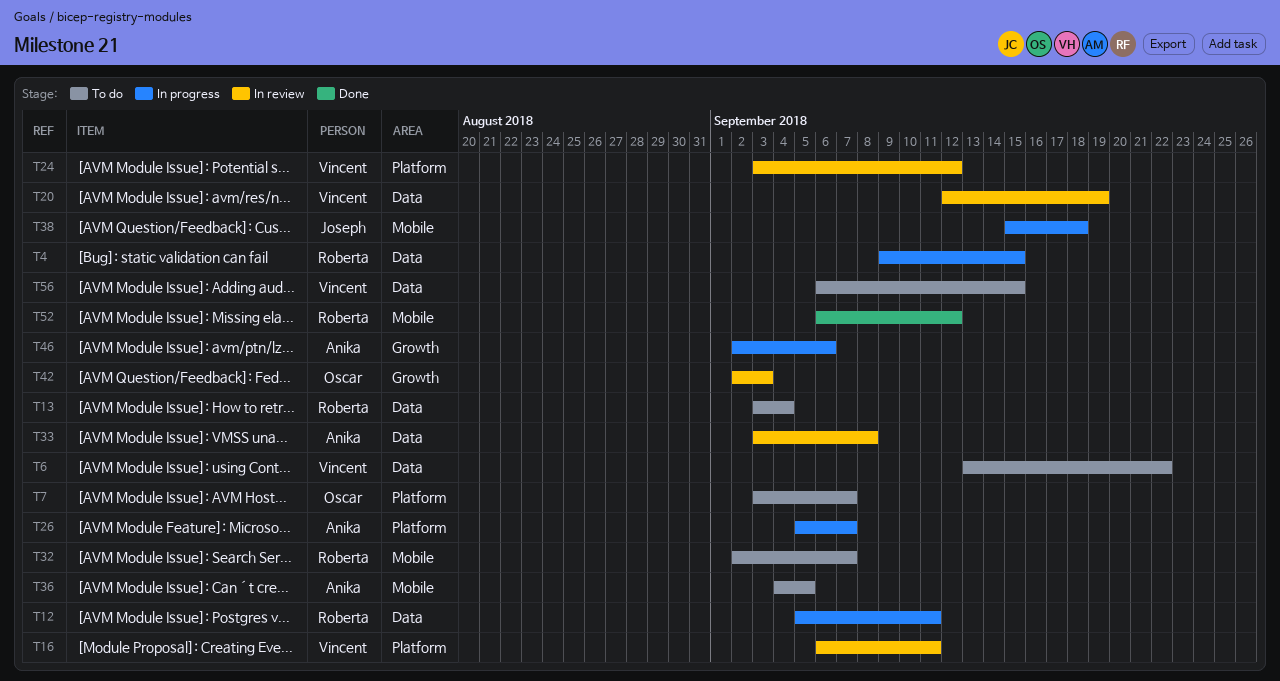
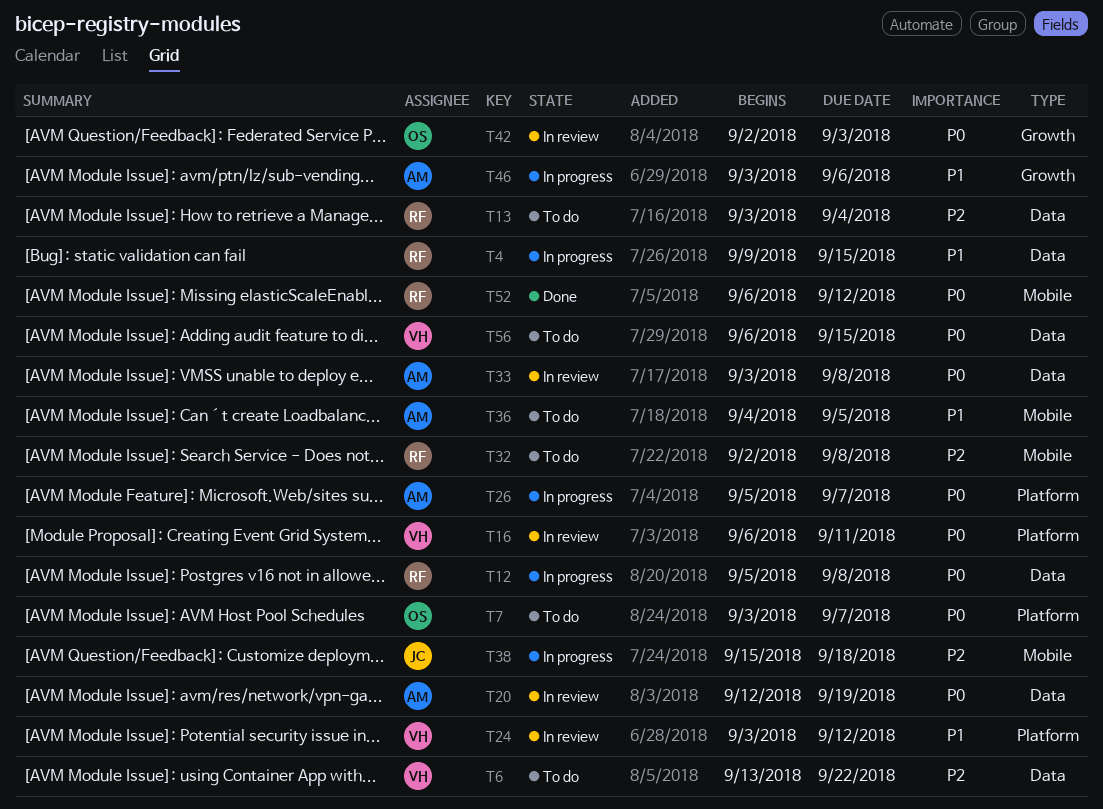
T12, due: Sep 11 -> Sep 8
T20, owner: Vincent -> Anika
T32, due: Sep 7 -> Sep 8
T46, start: Sep 2 -> Sep 3

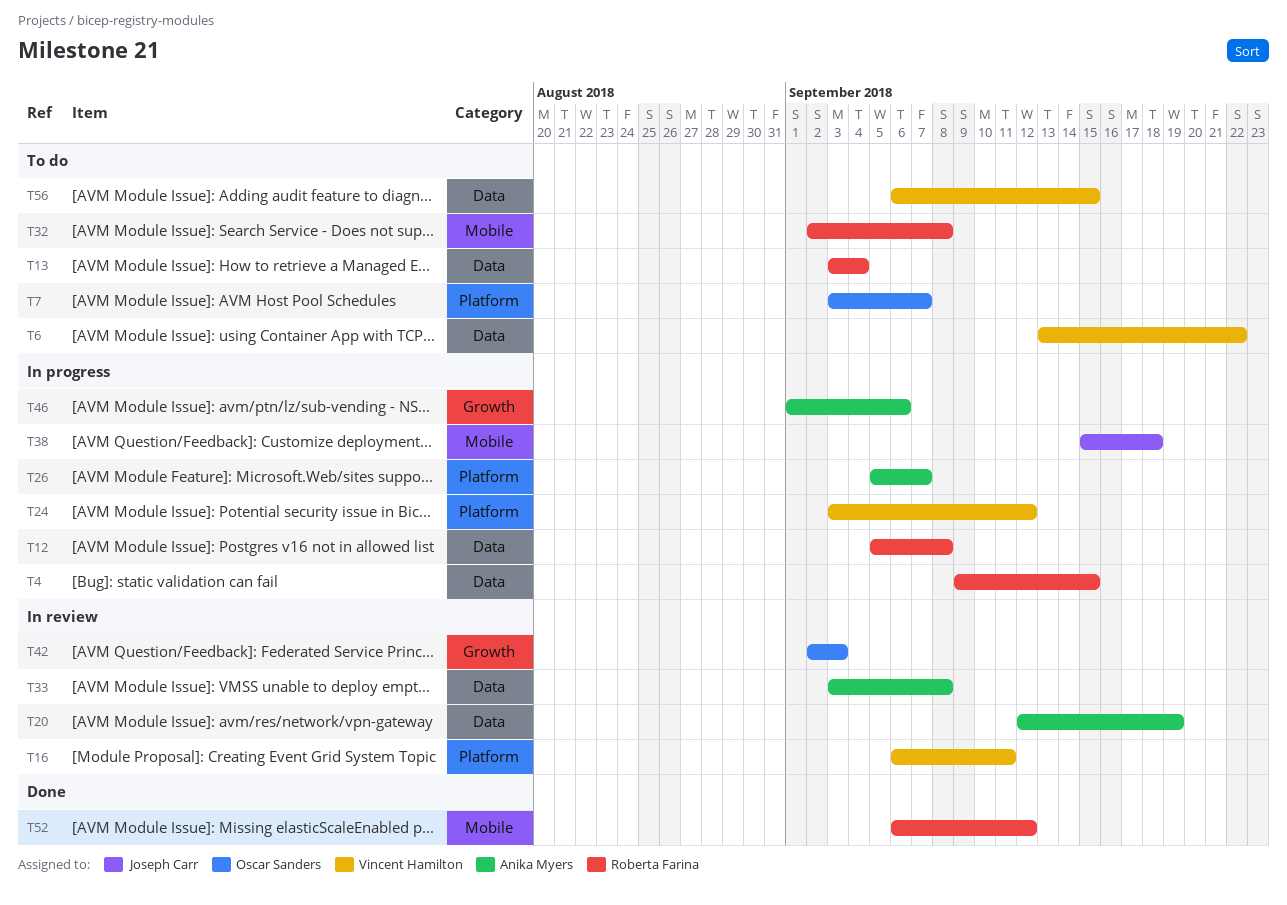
T24, status: In review -> In progress
T36: present -> none
T46, start: Sep 3 -> Sep 1

